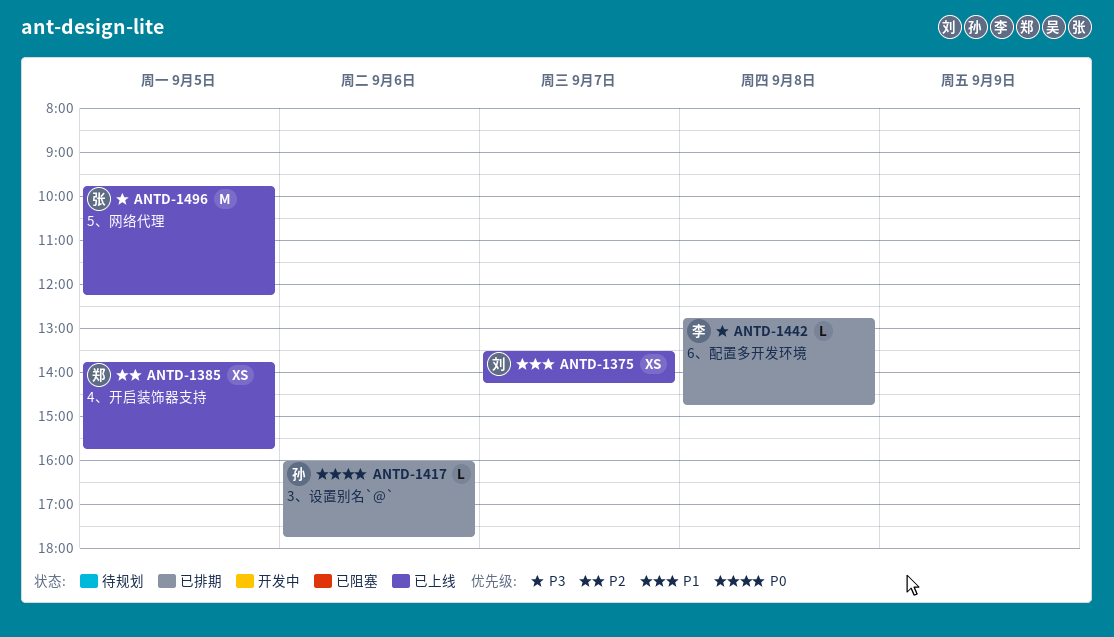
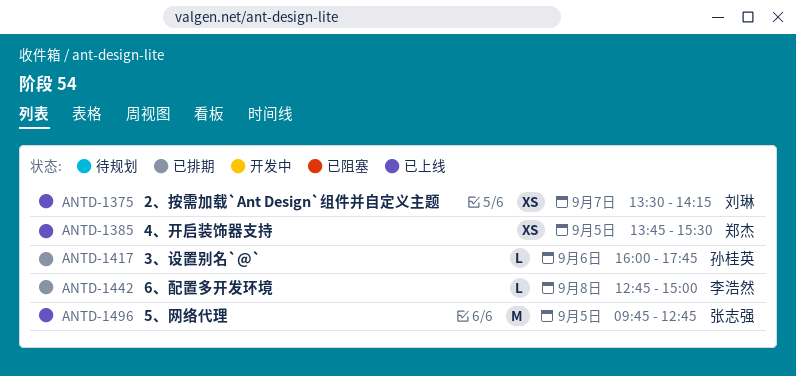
ANTD-1385, ends: 15:45 -> 15:30
ANTD-1442, ends: 14:45 -> 15:00
ANTD-1496, ends: 12:15 -> 12:45

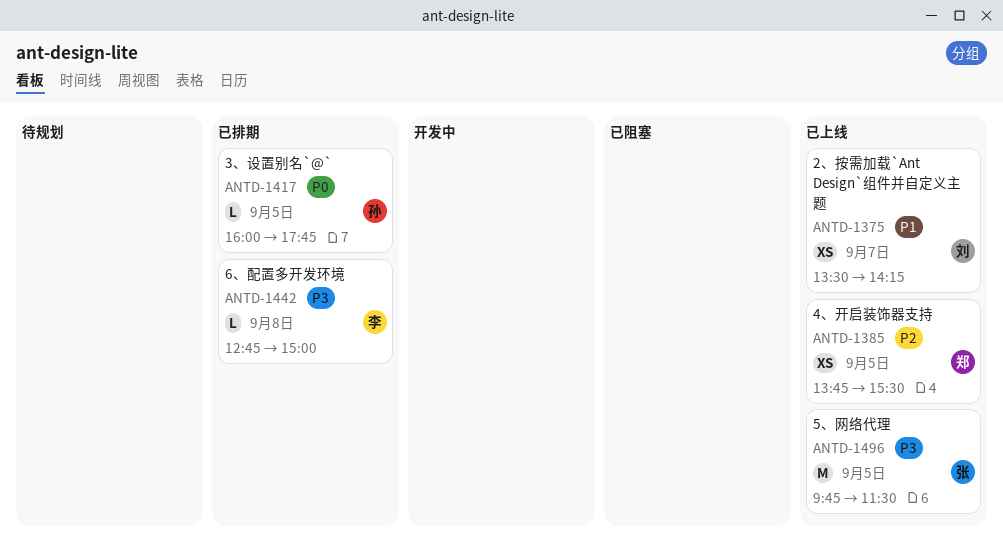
ANTD-1417, day: Sep 6 -> Sep 5
ANTD-1496, ends: 12:45 -> 11:30

